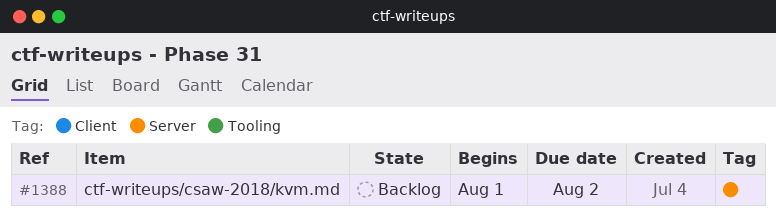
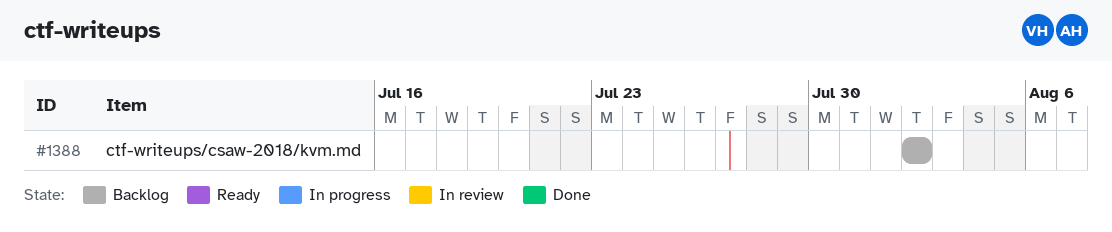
#1388, start: Aug 1 -> Aug 2

